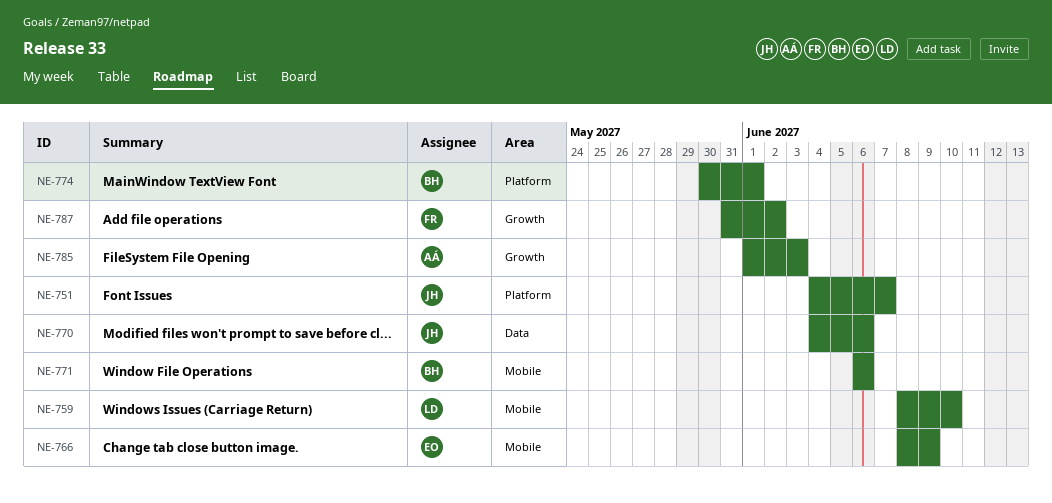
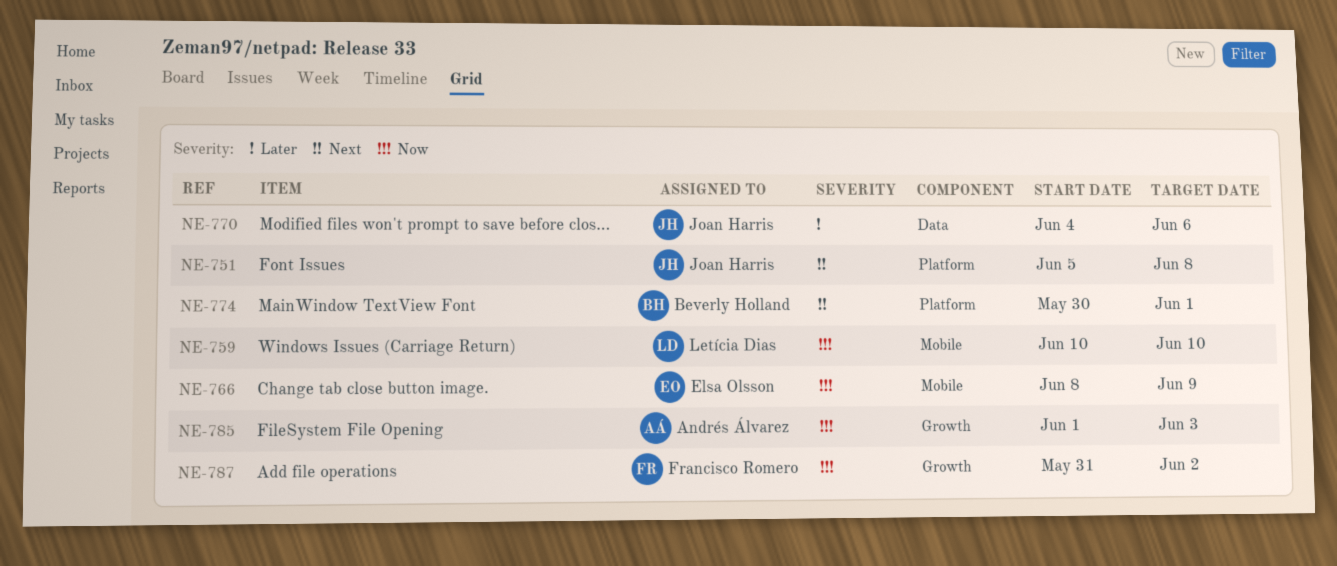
NE-751, start: Jun 4 -> Jun 5
NE-751, due: Jun 7 -> Jun 8
NE-759, start: Jun 8 -> Jun 10
NE-771: present -> none

